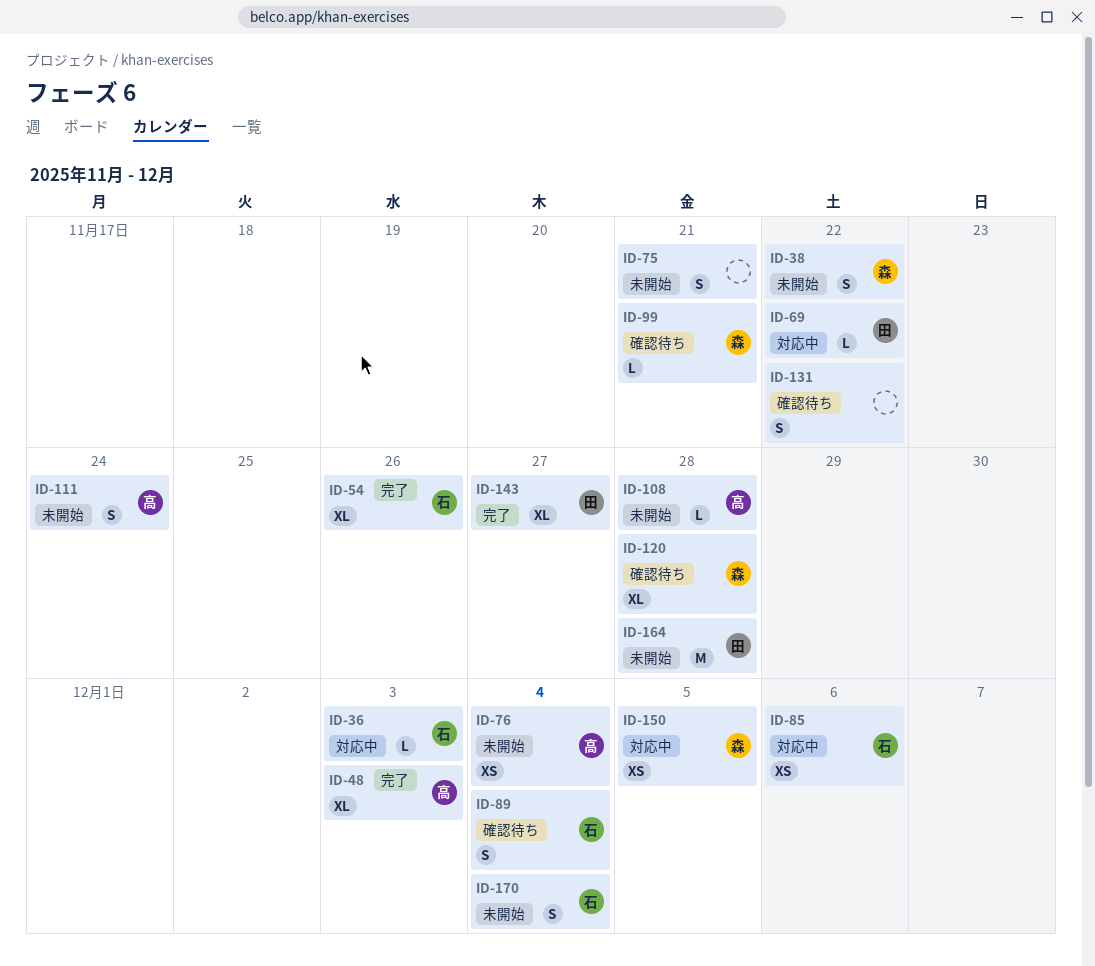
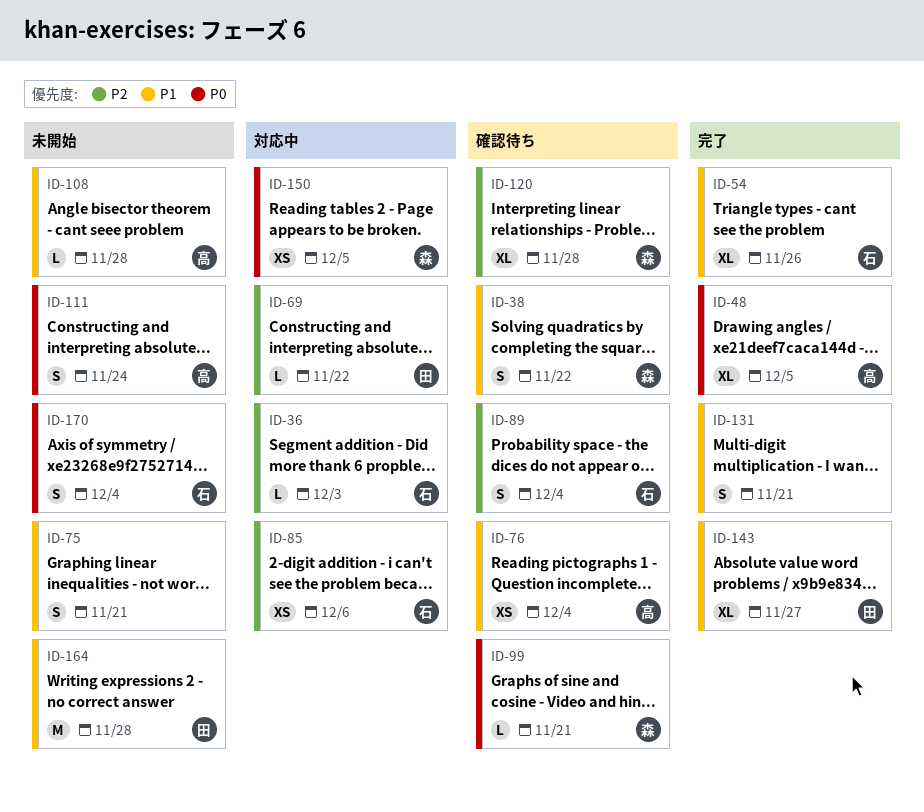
ID-38, status: 未開始 -> 確認待ち
ID-48, due: Dec 3 -> Dec 5
ID-76, status: 未開始 -> 確認待ち
ID-131, status: 確認待ち -> 完了
ID-131, due: Nov 22 -> Nov 21

